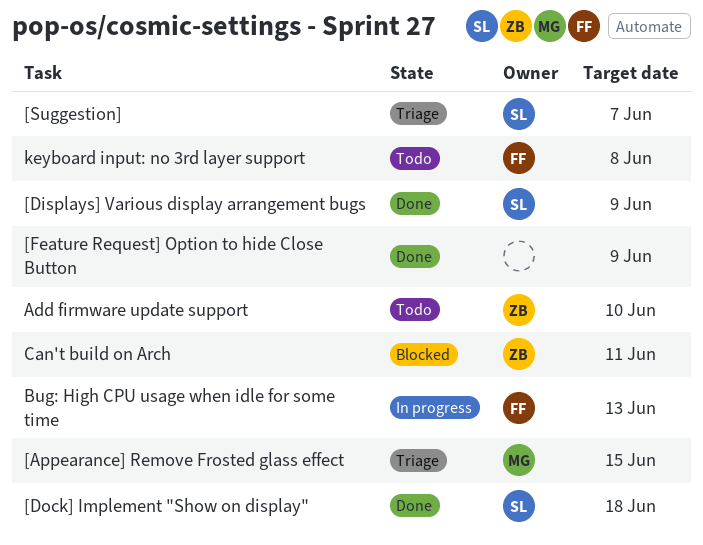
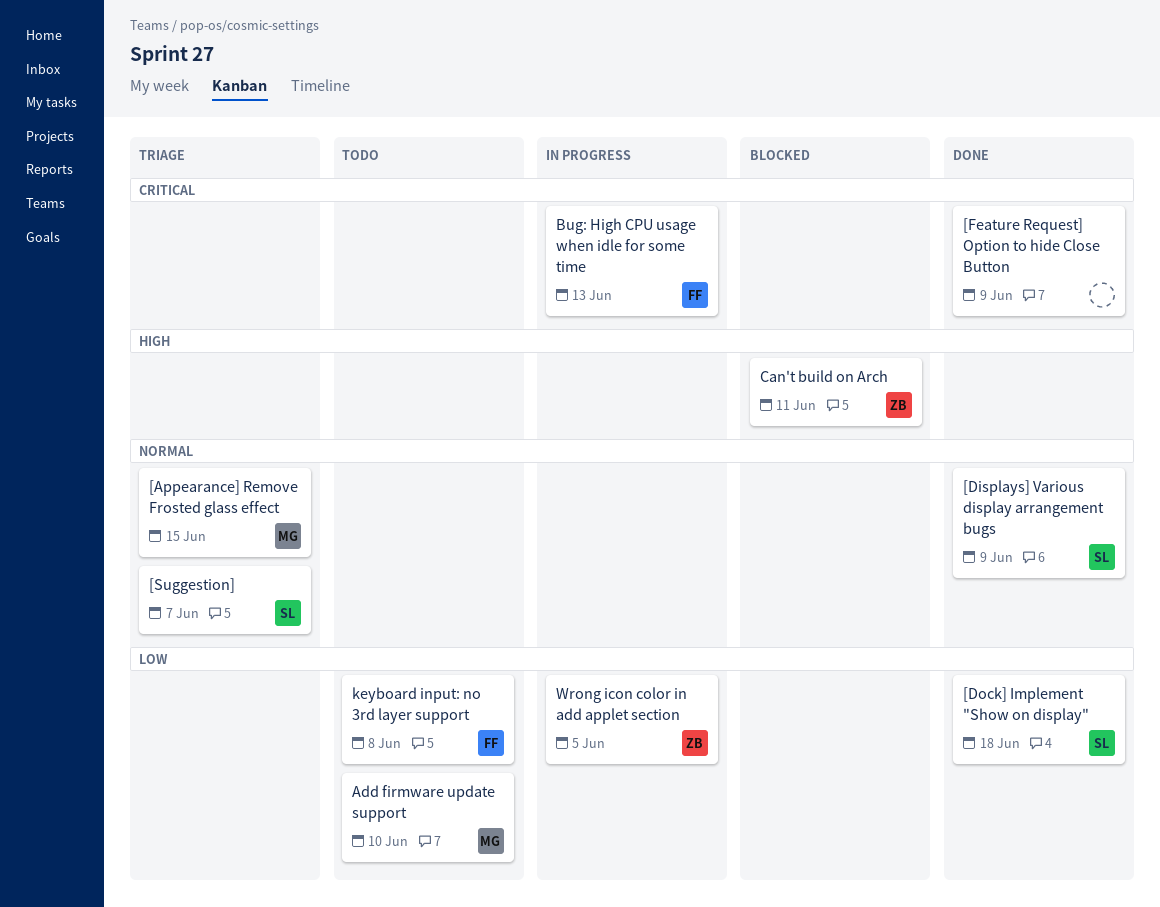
Add firmware update support, owner: ZB -> MG
Wrong icon color in add applet section: none -> present

